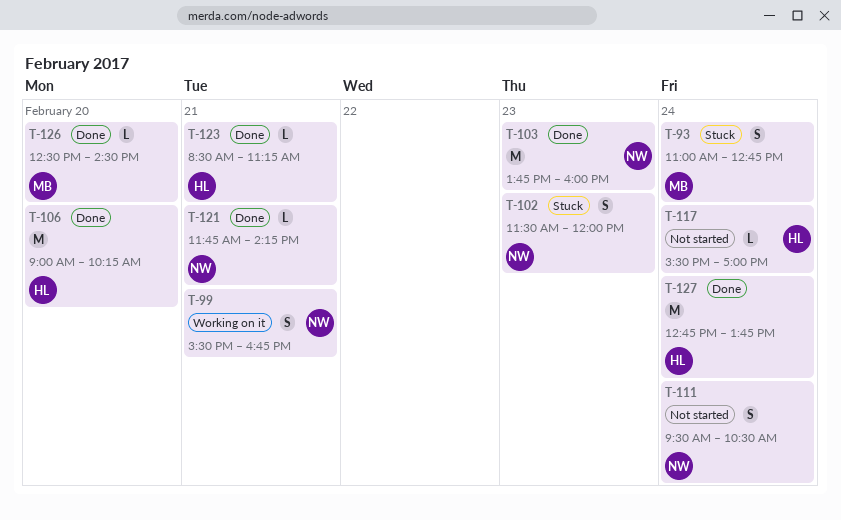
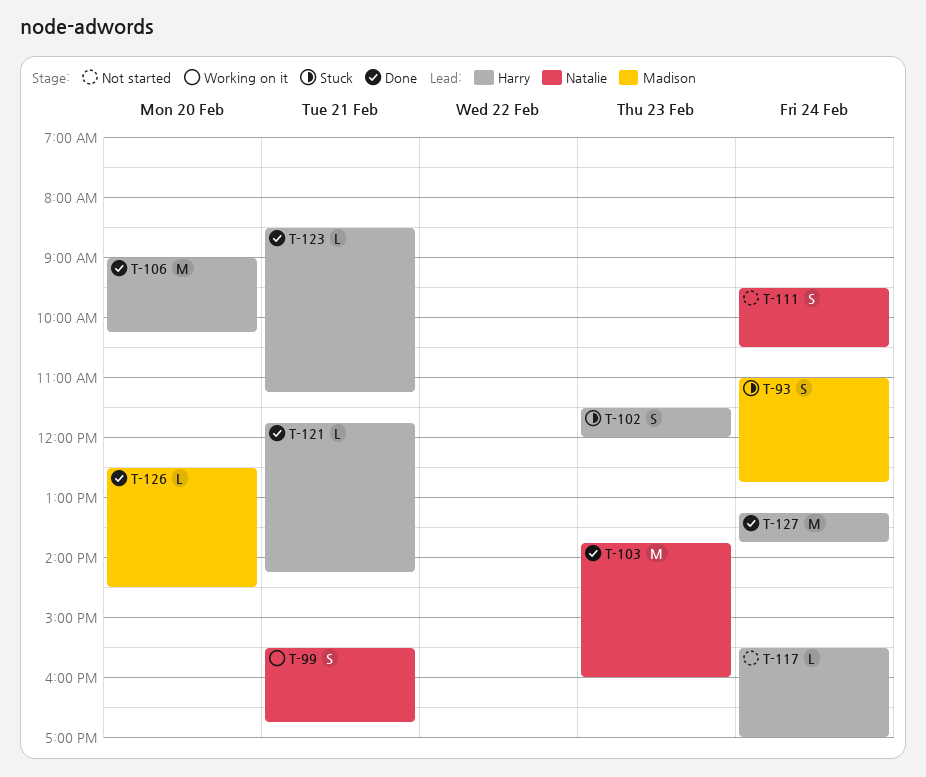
T-102, owner: Natalie -> Harry
T-121, owner: Natalie -> Harry
T-127, begins: 12:45 -> 13:15

